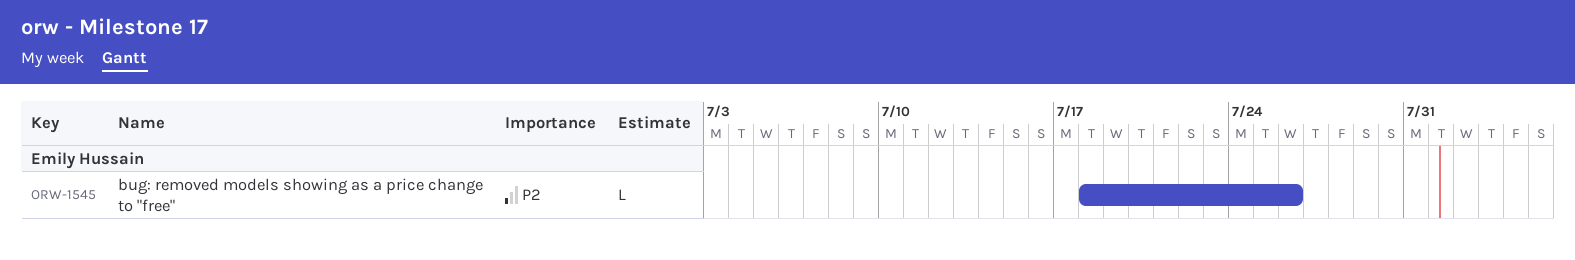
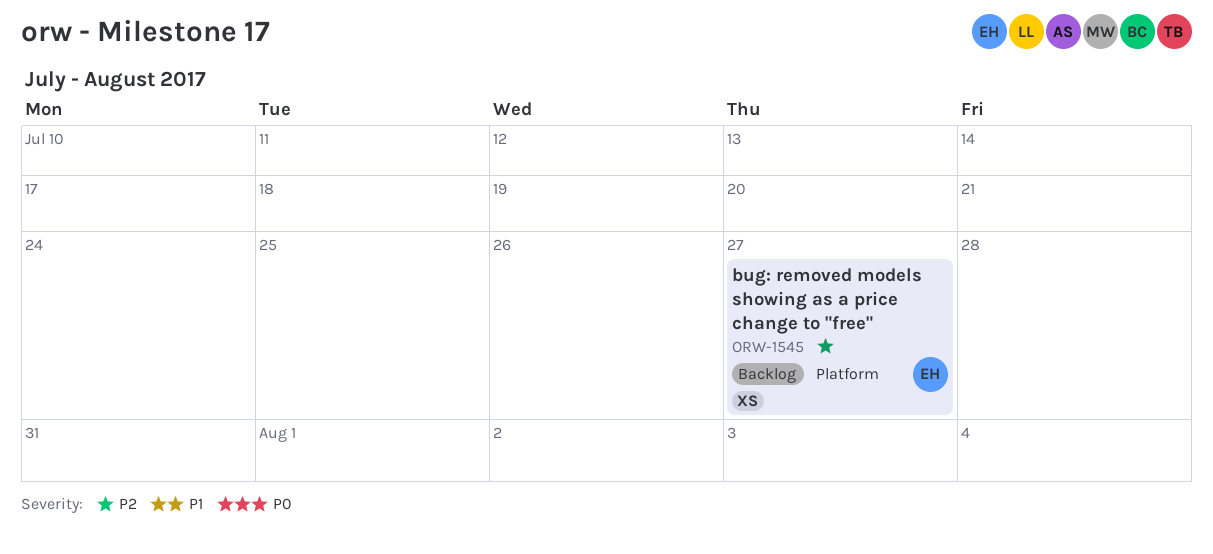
ORW-1545, estimate: L -> XS
ORW-1545, due: Jul 26 -> Jul 27

